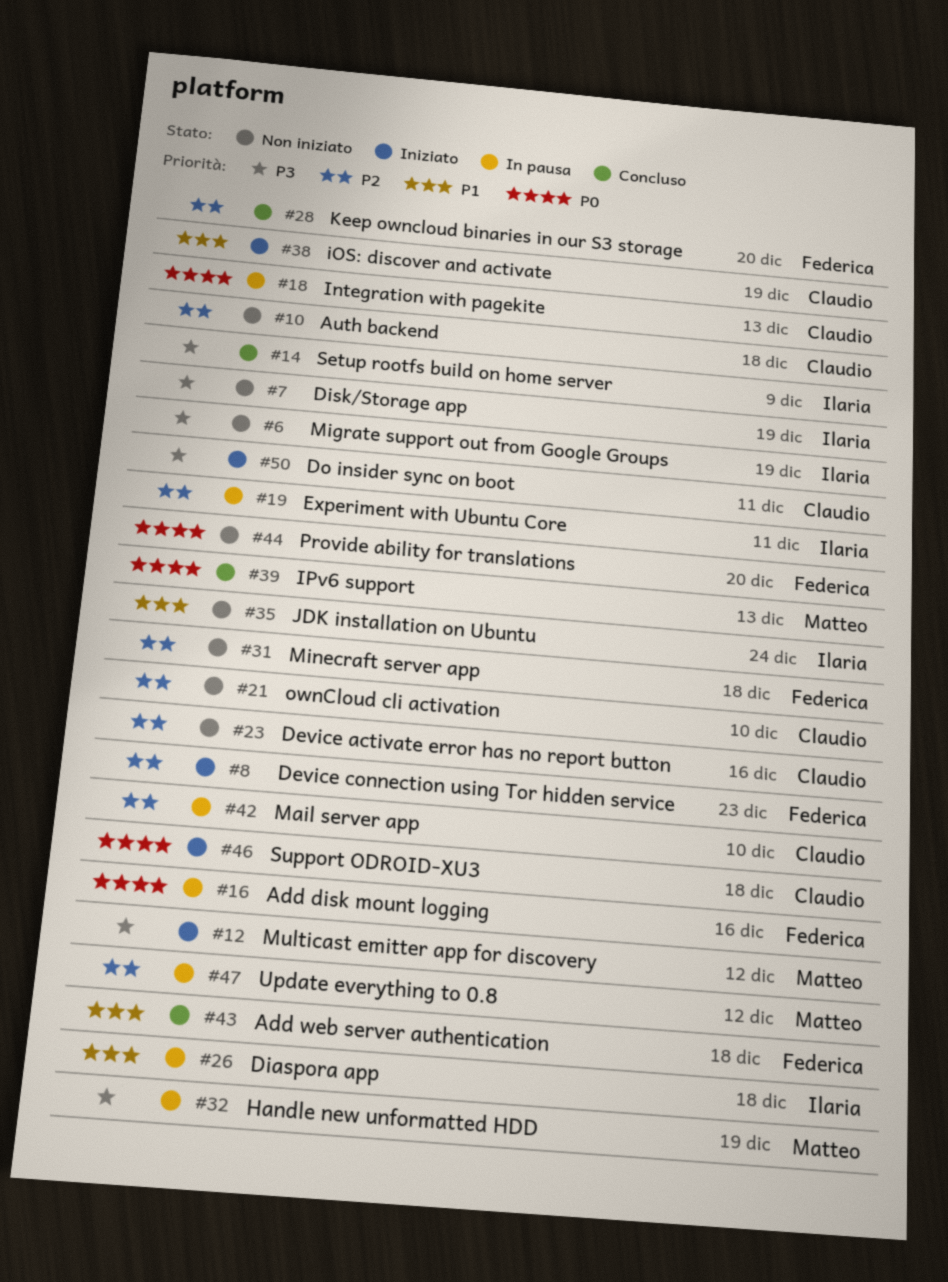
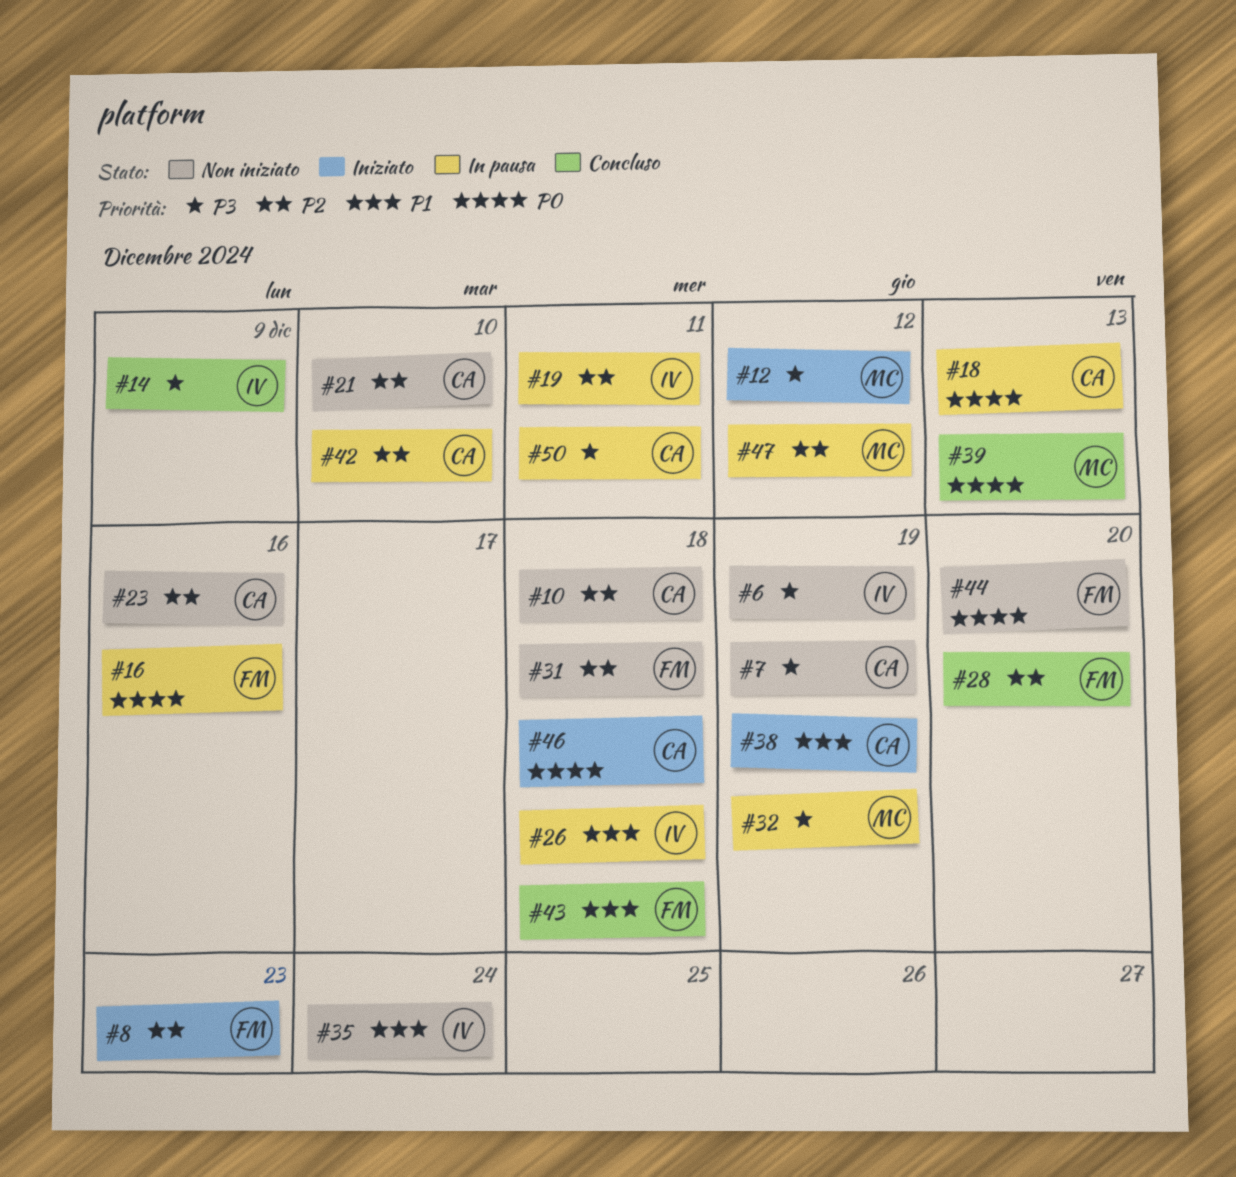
#7, owner: Ilaria -> Claudio
#50, status: Iniziato -> In pausa

